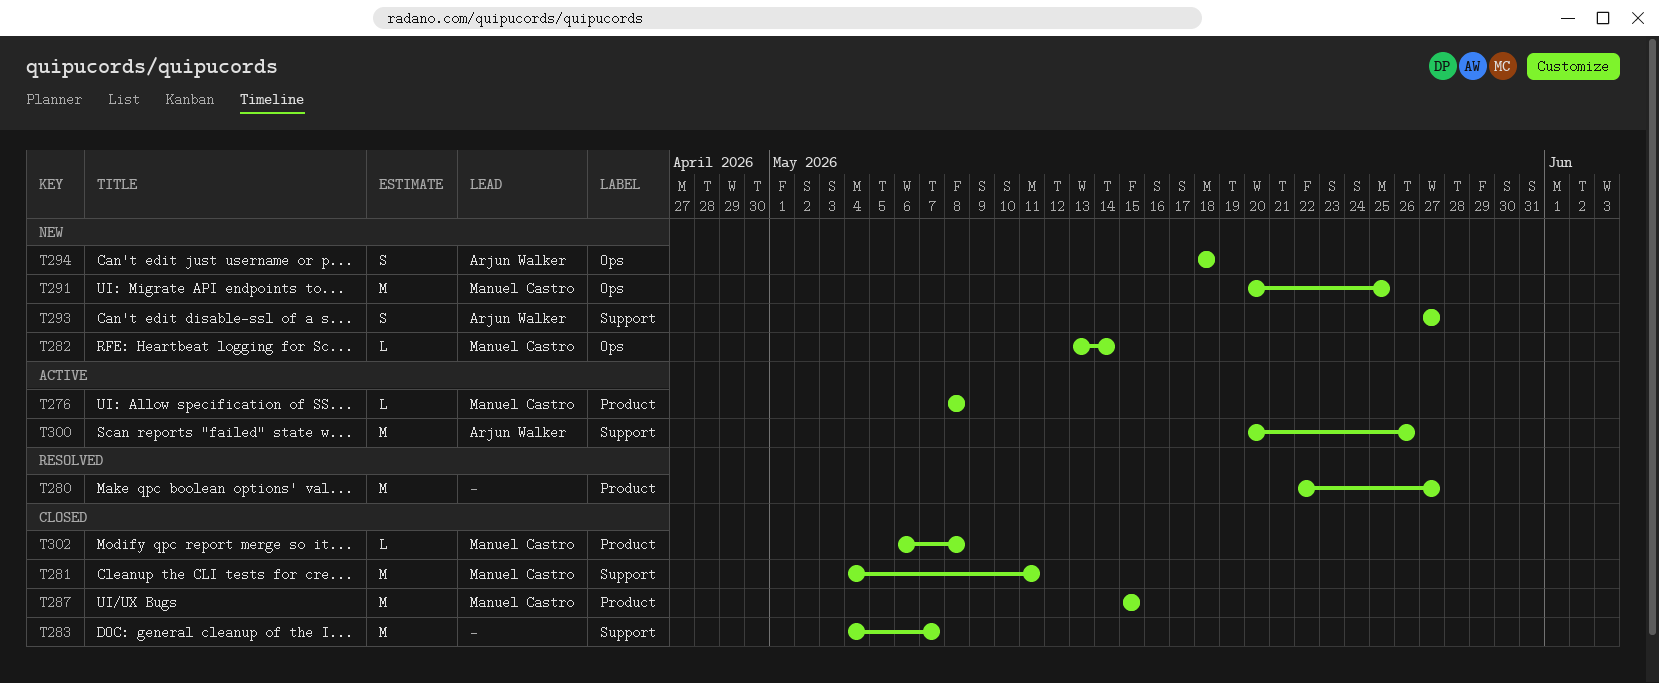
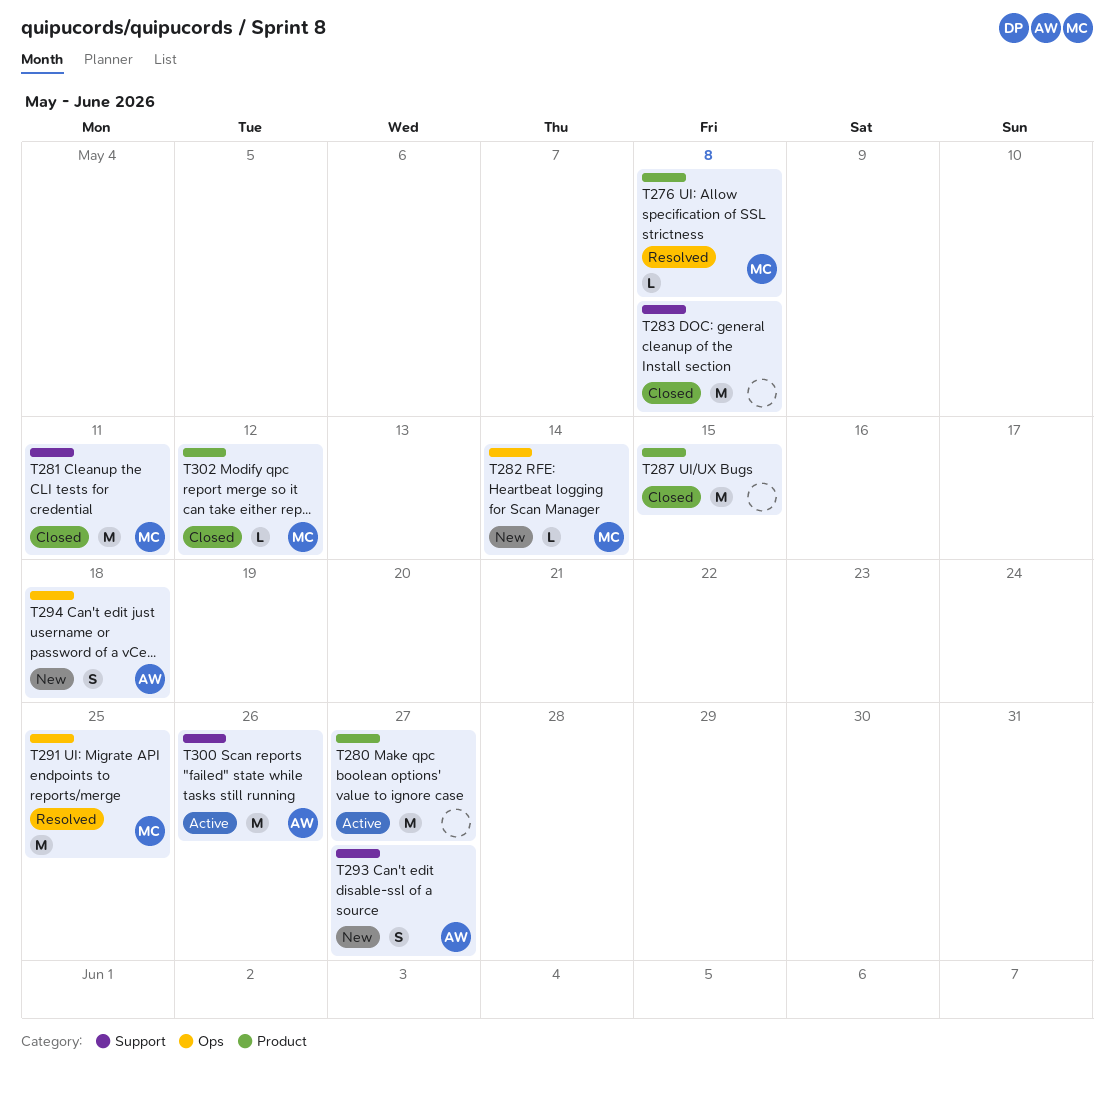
T276, status: Active -> Resolved
T280, status: Resolved -> Active
T283, due: May 7 -> May 8
T287, owner: Manuel Castro -> none
T291, status: New -> Resolved
T302, due: May 8 -> May 12

